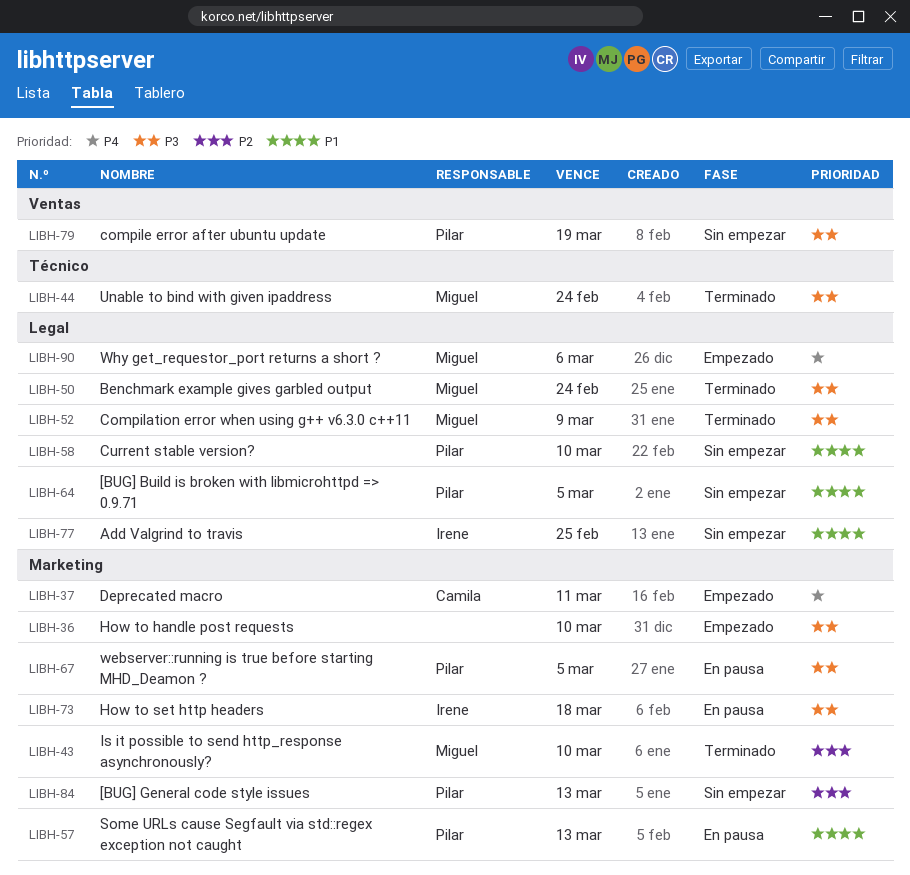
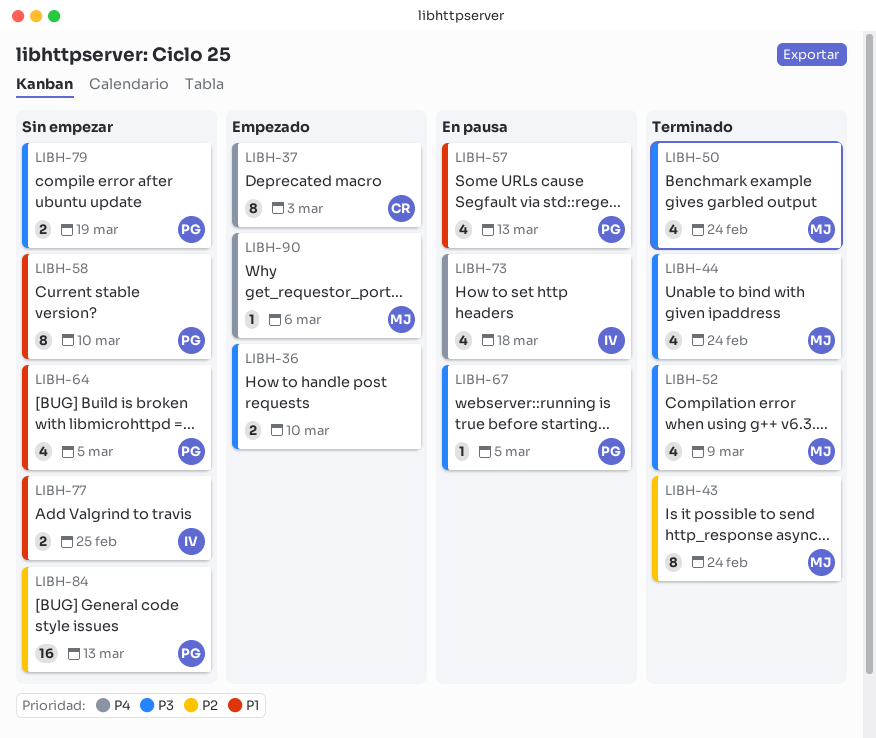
LIBH-37, due: Mar 11 -> Mar 3
LIBH-43, due: Mar 10 -> Feb 24
LIBH-73, priority: P3 -> P4

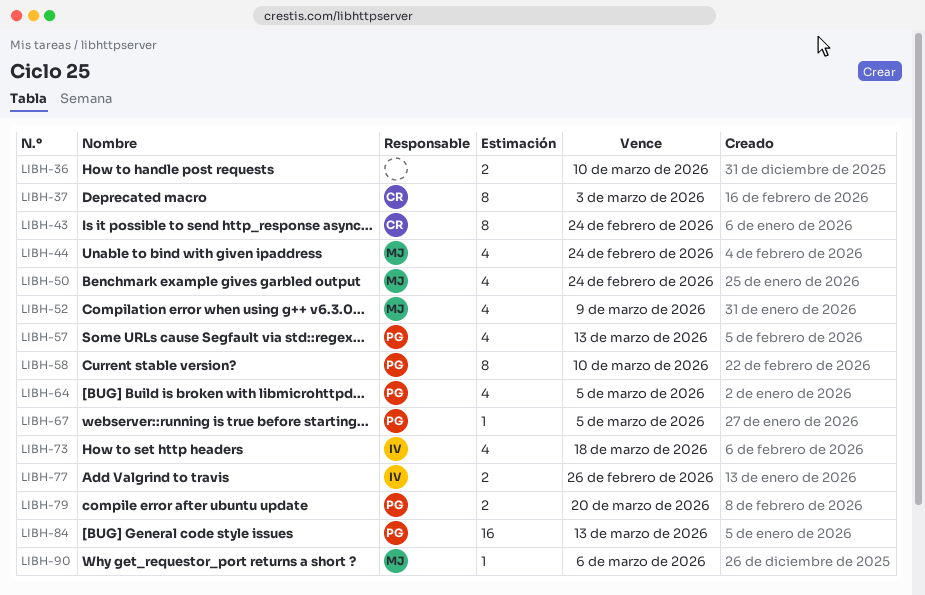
LIBH-43, owner: MJ -> CR
LIBH-77, due: Feb 25 -> Feb 26
LIBH-79, due: Mar 19 -> Mar 20

